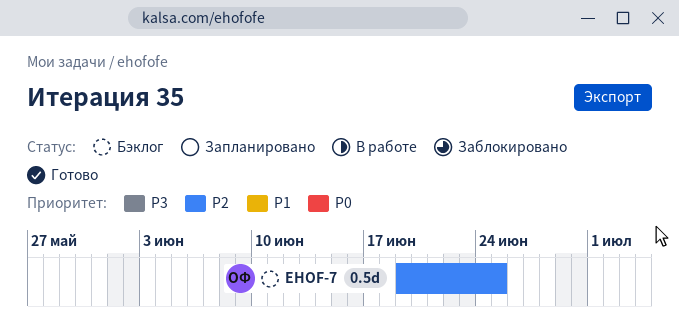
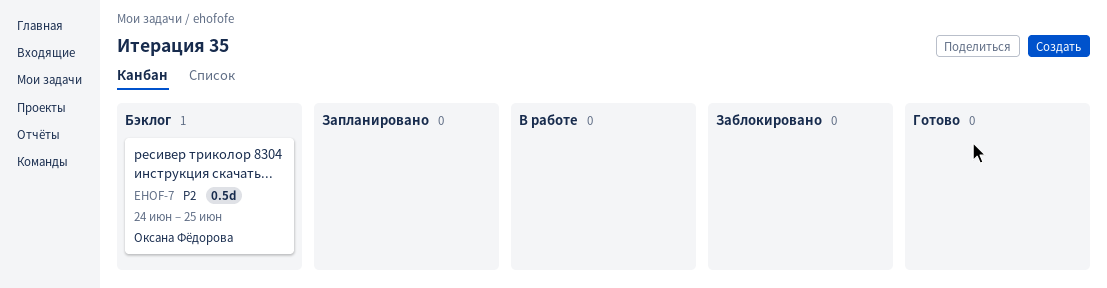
EHOF-7, start: Jun 19 -> Jun 24

